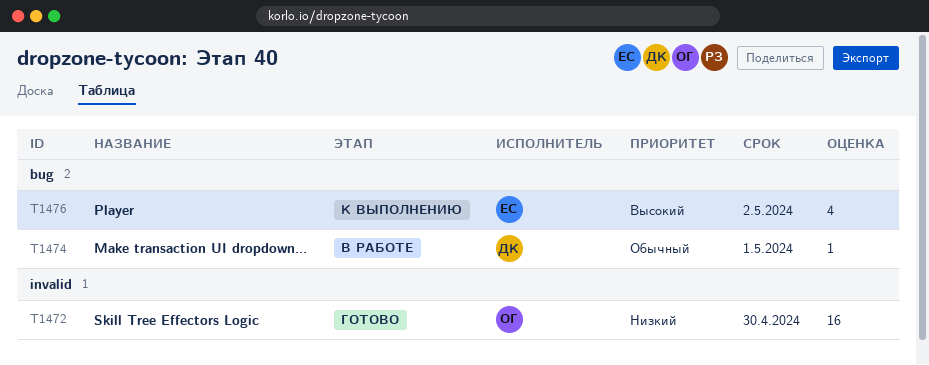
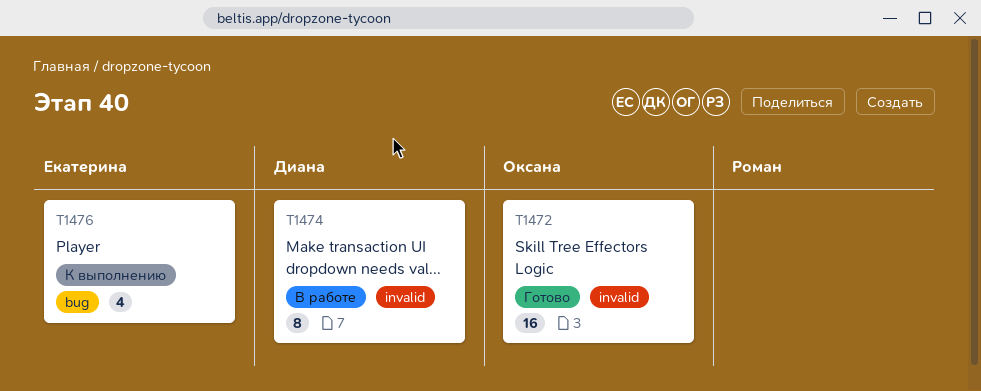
T1474, label: bug -> invalid
T1474, estimate: 1 -> 8

